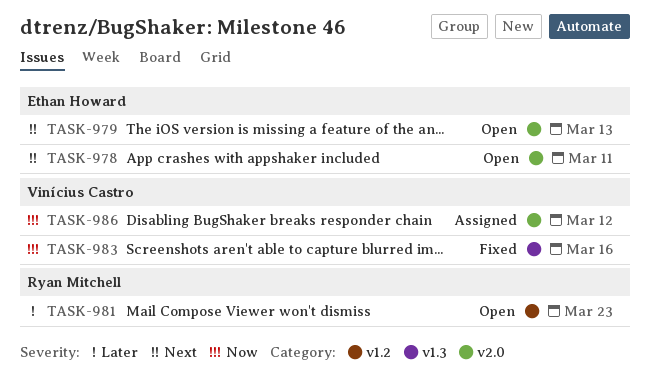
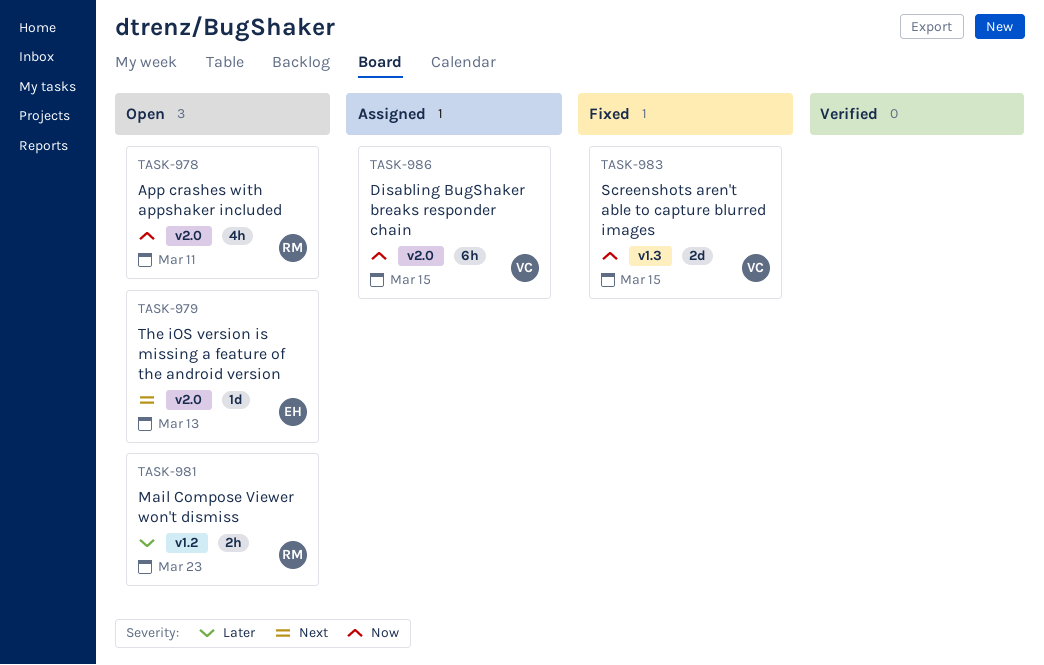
TASK-978, owner: Ethan Howard -> Ryan Mitchell
TASK-978, priority: Next -> Now
TASK-983, due: Mar 16 -> Mar 15
TASK-986, due: Mar 12 -> Mar 15

